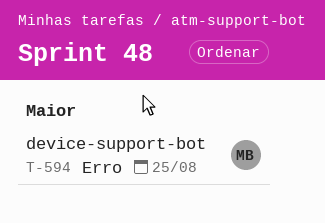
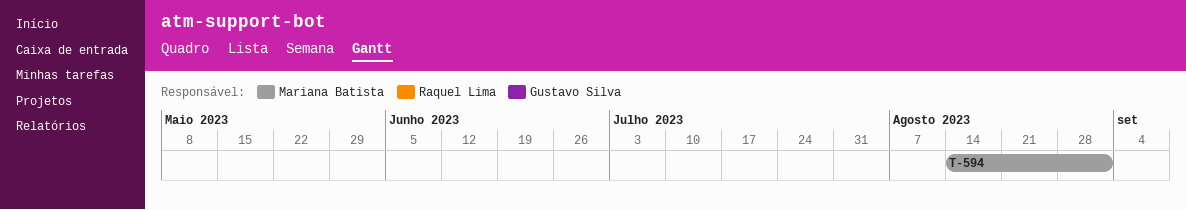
T-594, due: Aug 25 -> Sep 1

